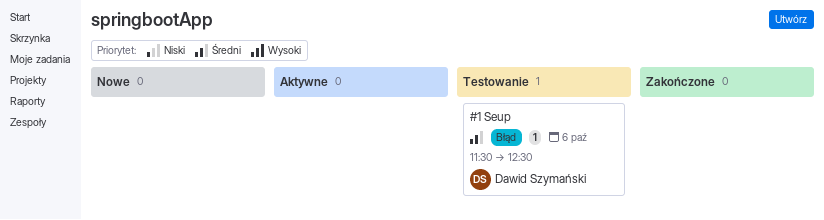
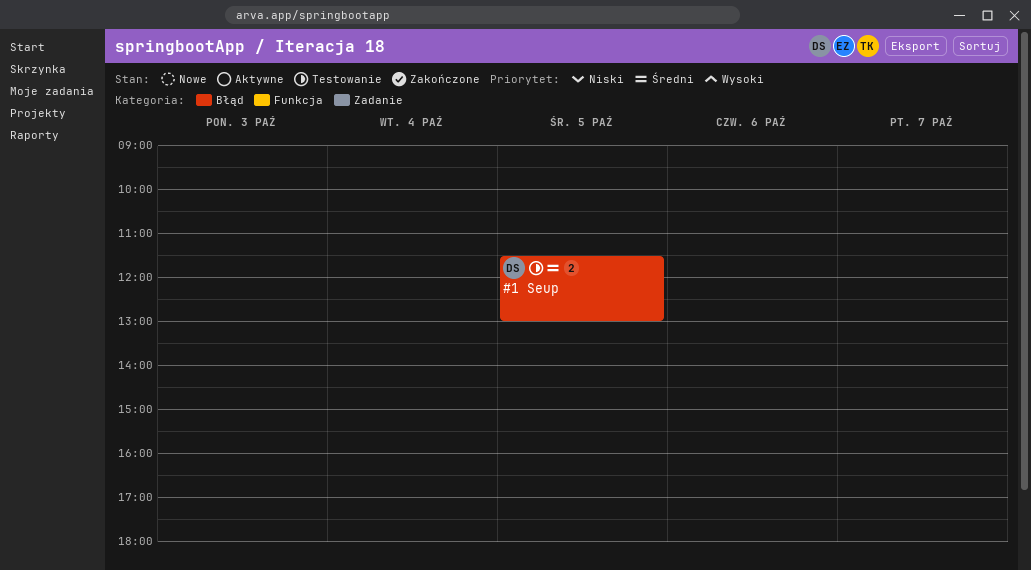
#1 Seup, estimate: 1 -> 2
#1 Seup, day: Oct 6 -> Oct 5
#1 Seup, ends: 12:30 -> 13:00

